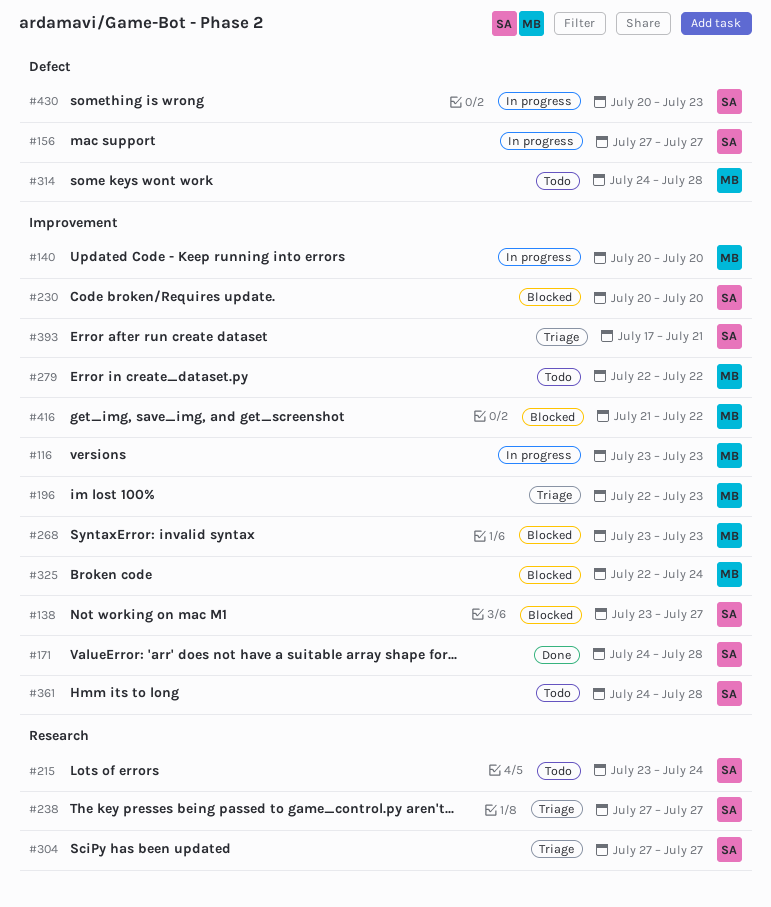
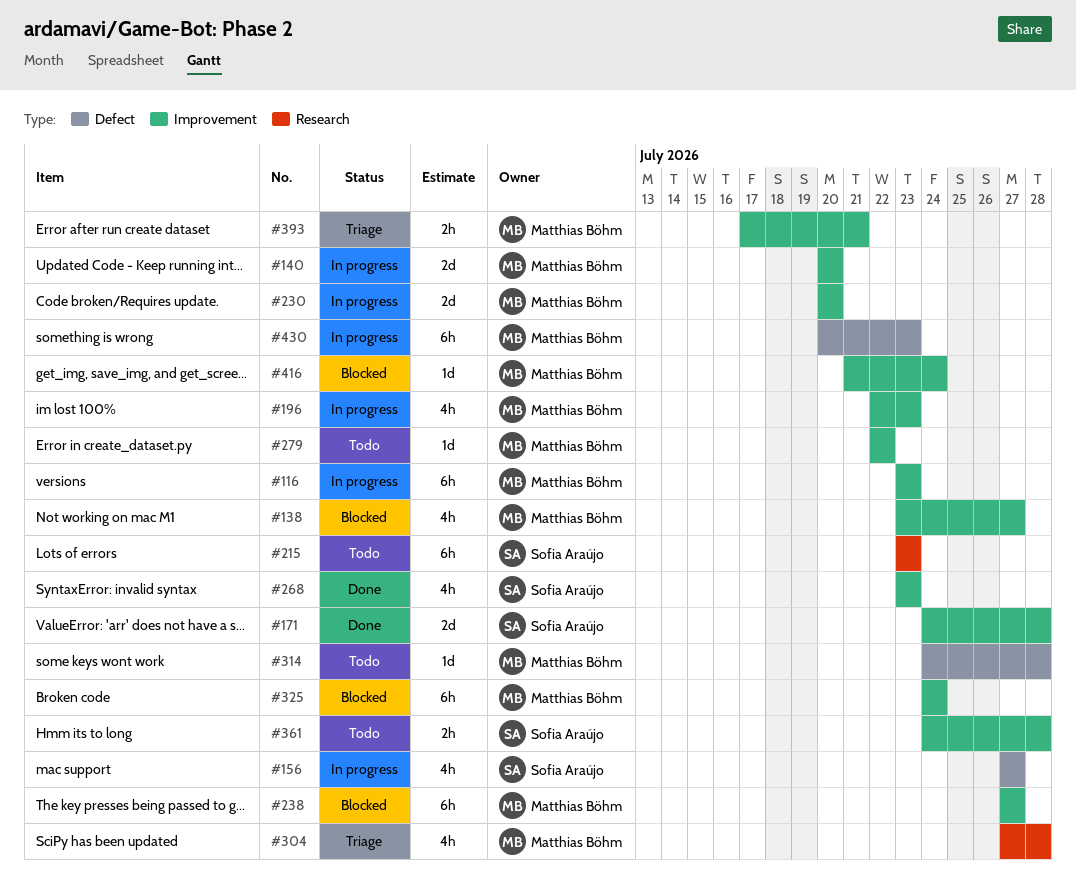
#138, owner: Sofia Araújo -> Matthias Böhm
#196, status: Triage -> In progress
#215, due: Jul 24 -> Jul 23
#230, status: Blocked -> In progress
#230, owner: Sofia Araújo -> Matthias Böhm
#238, status: Triage -> Blocked
#238, owner: Sofia Araújo -> Matthias Böhm
#238, label: Research -> Improvement
#268, status: Blocked -> Done
#268, owner: Matthias Böhm -> Sofia Araújo
#304, owner: Sofia Araújo -> Matthias Böhm
#304, due: Jul 27 -> Jul 28
#325, start: Jul 22 -> Jul 24
#393, owner: Sofia Araújo -> Matthias Böhm
#416, due: Jul 22 -> Jul 24
#430, owner: Sofia Araújo -> Matthias Böhm

